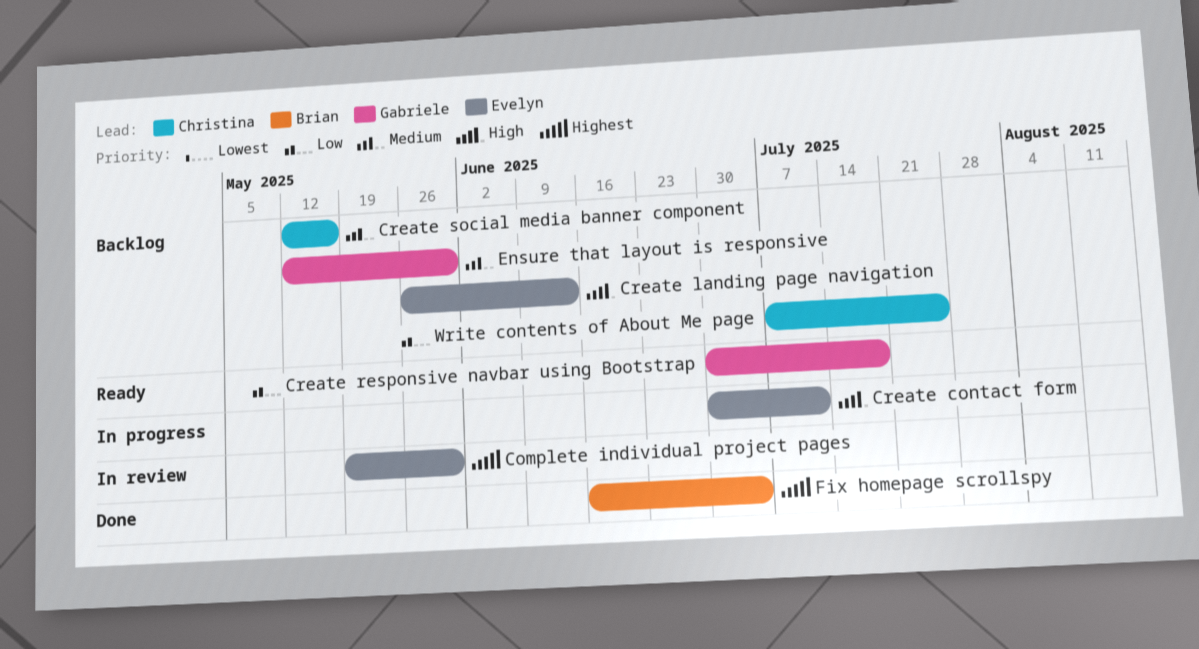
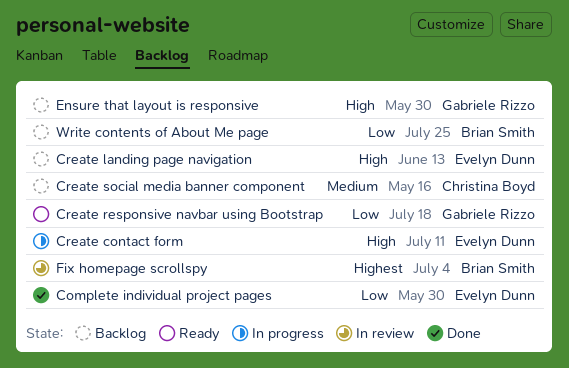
Complete individual project pages, status: In review -> Done
Complete individual project pages, priority: Highest -> Low
Ensure that layout is responsive, priority: Medium -> High
Fix homepage scrollspy, status: Done -> In review
Write contents of About Me page, owner: Christina Boyd -> Brian Smith

